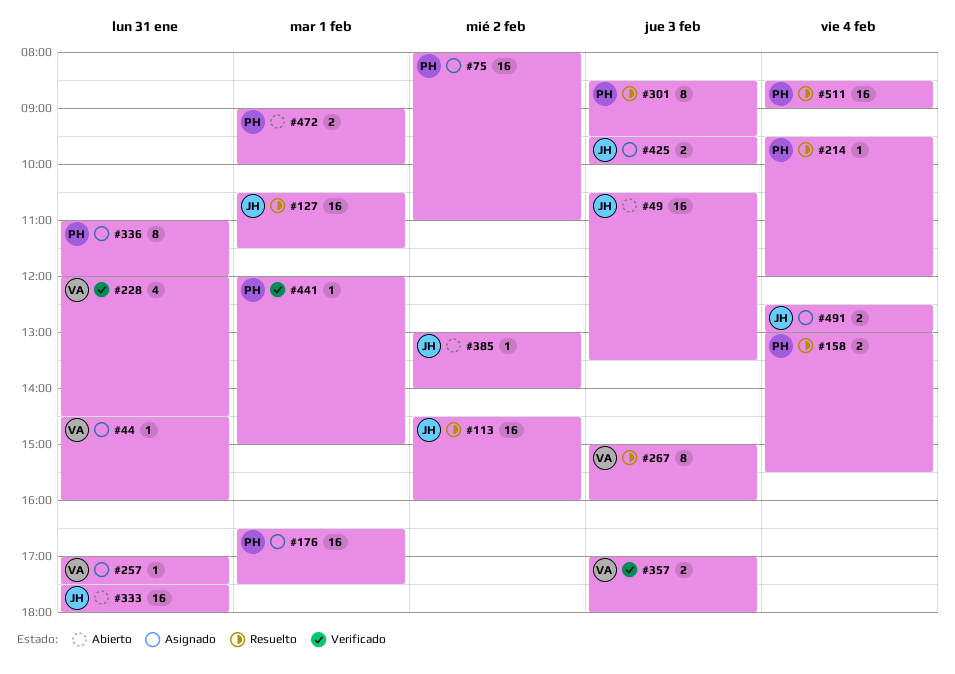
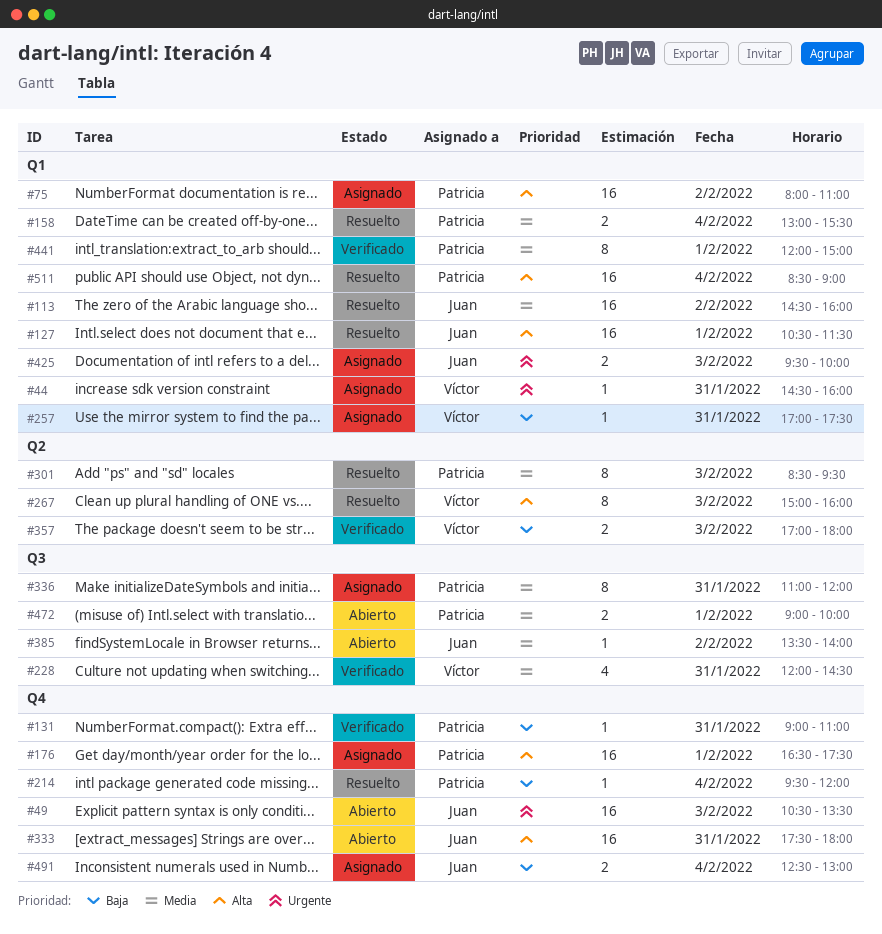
#131: none -> present
#385, begins: 13:00 -> 13:30
#441, estimate: 1 -> 8

